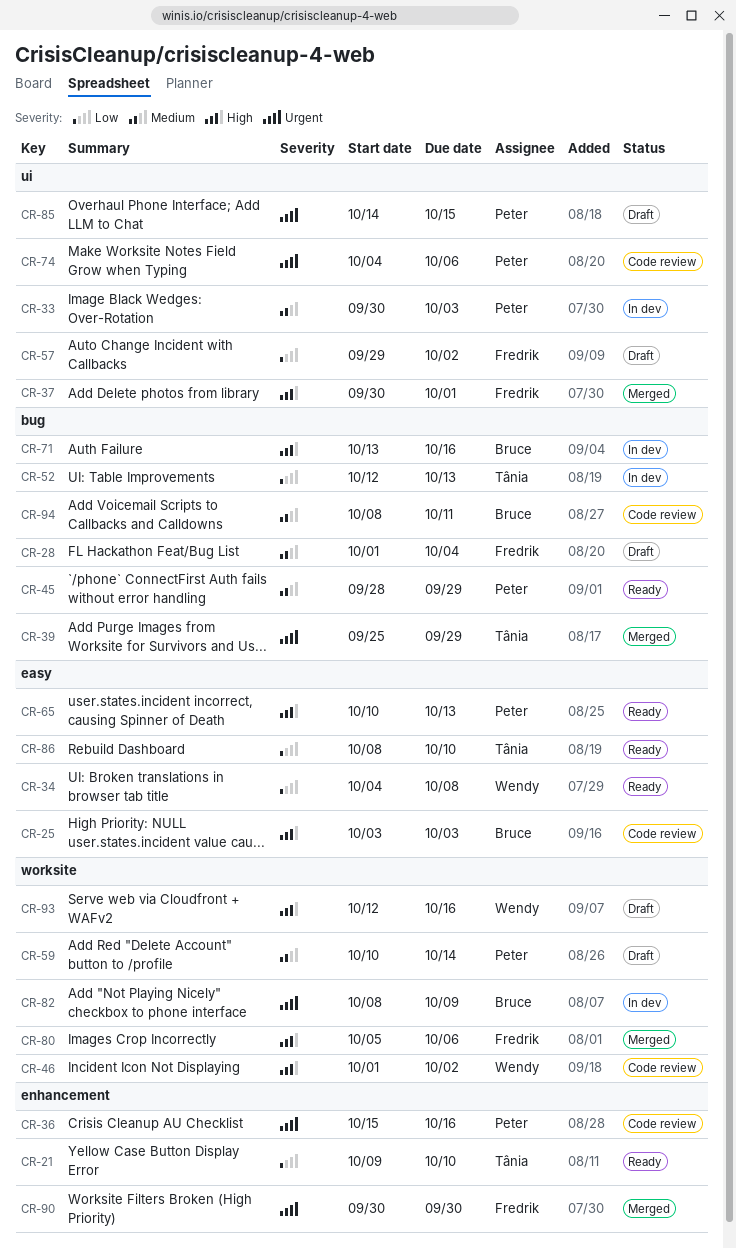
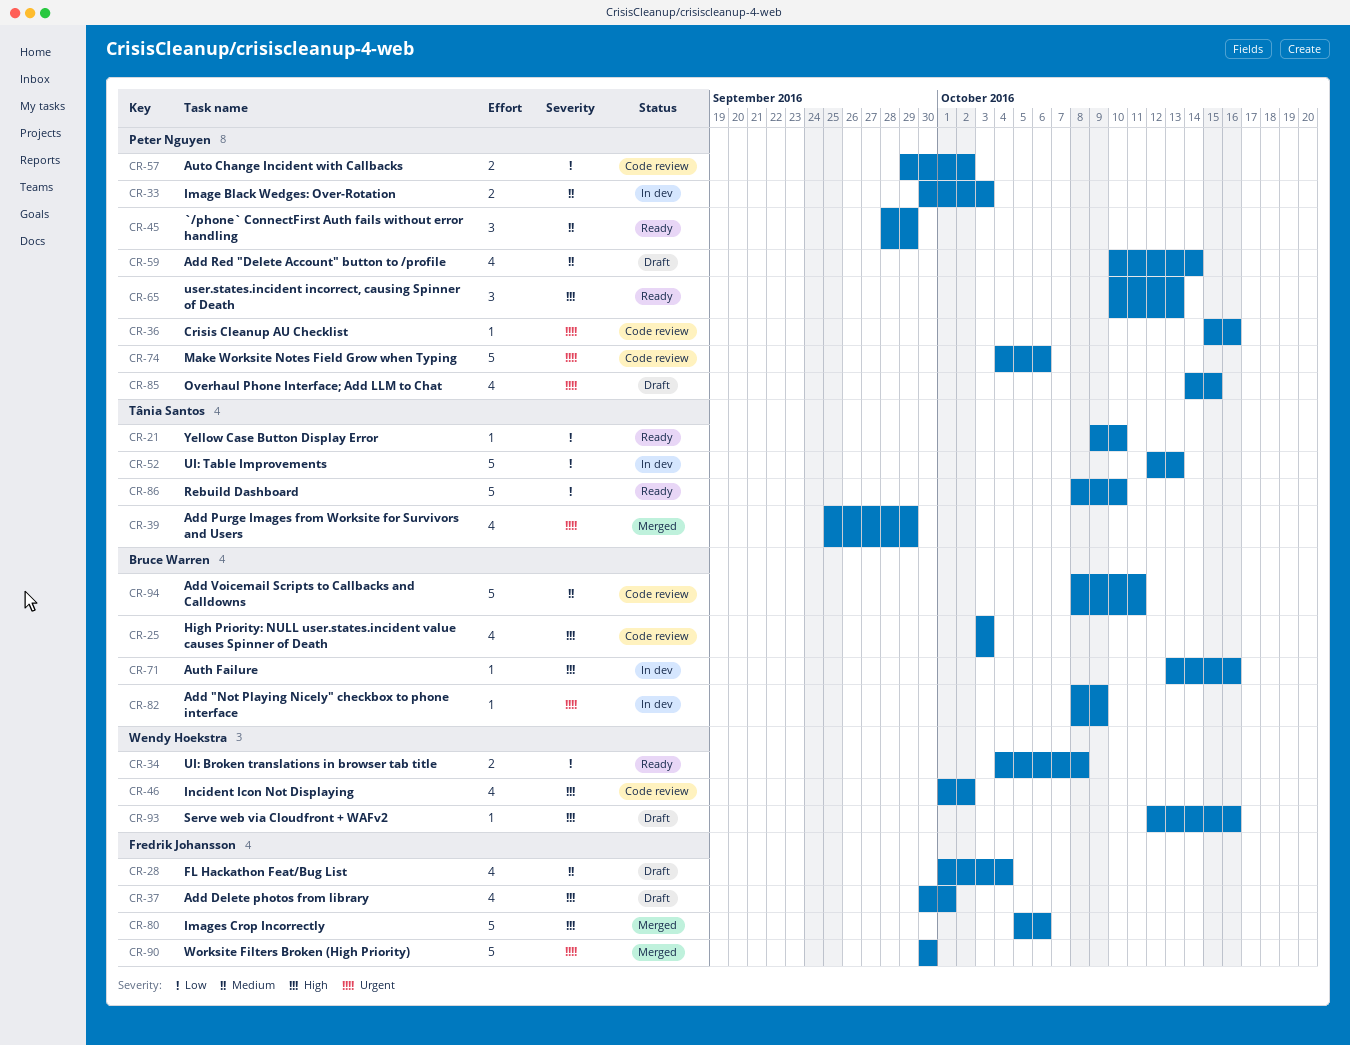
CR-37, status: Merged -> Draft
CR-57, status: Draft -> Code review
CR-57, owner: Fredrik Johansson -> Peter Nguyen

